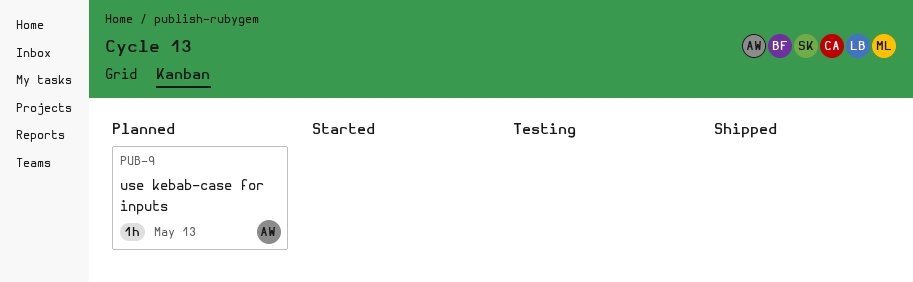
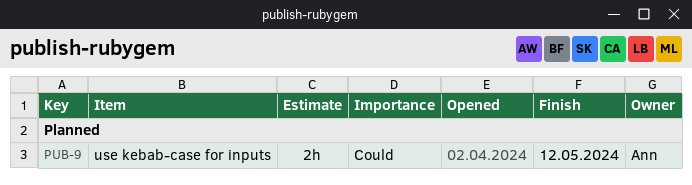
PUB-9, estimate: 1h -> 2h
PUB-9, due: May 13 -> May 12

